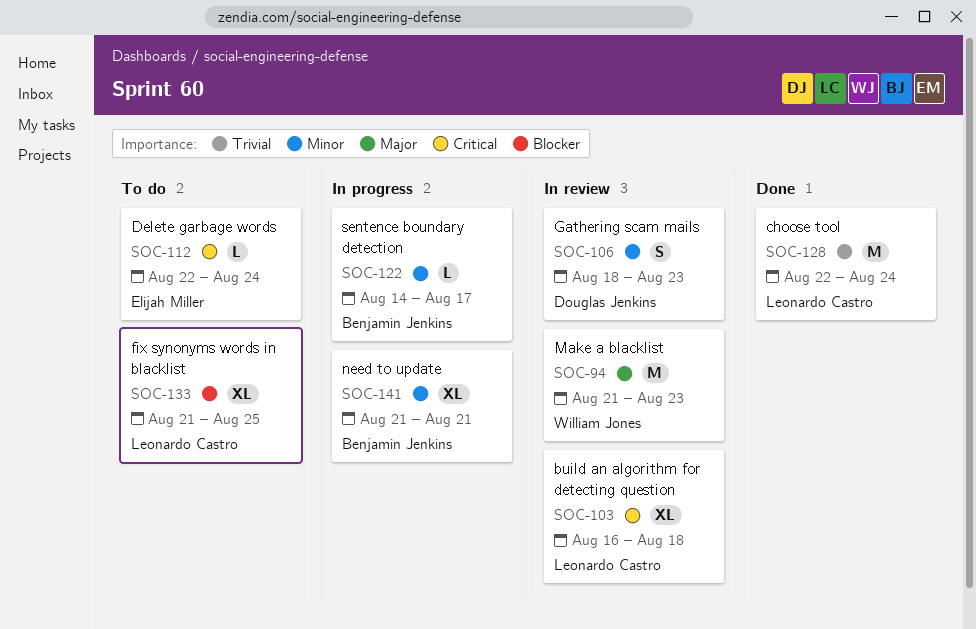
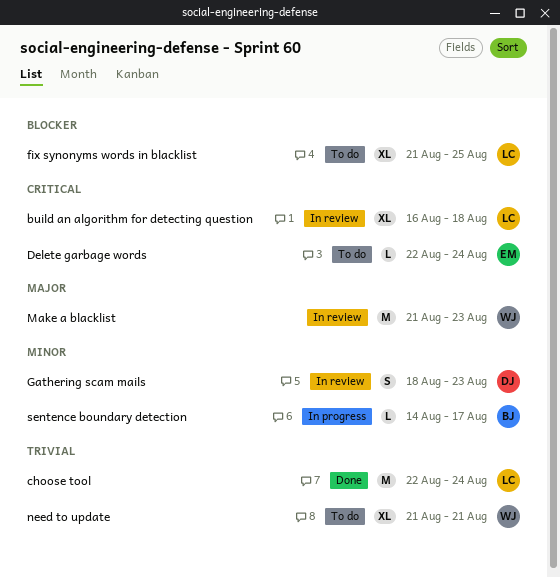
need to update, status: In progress -> To do
need to update, owner: Benjamin Jenkins -> William Jones
need to update, priority: Minor -> Trivial

